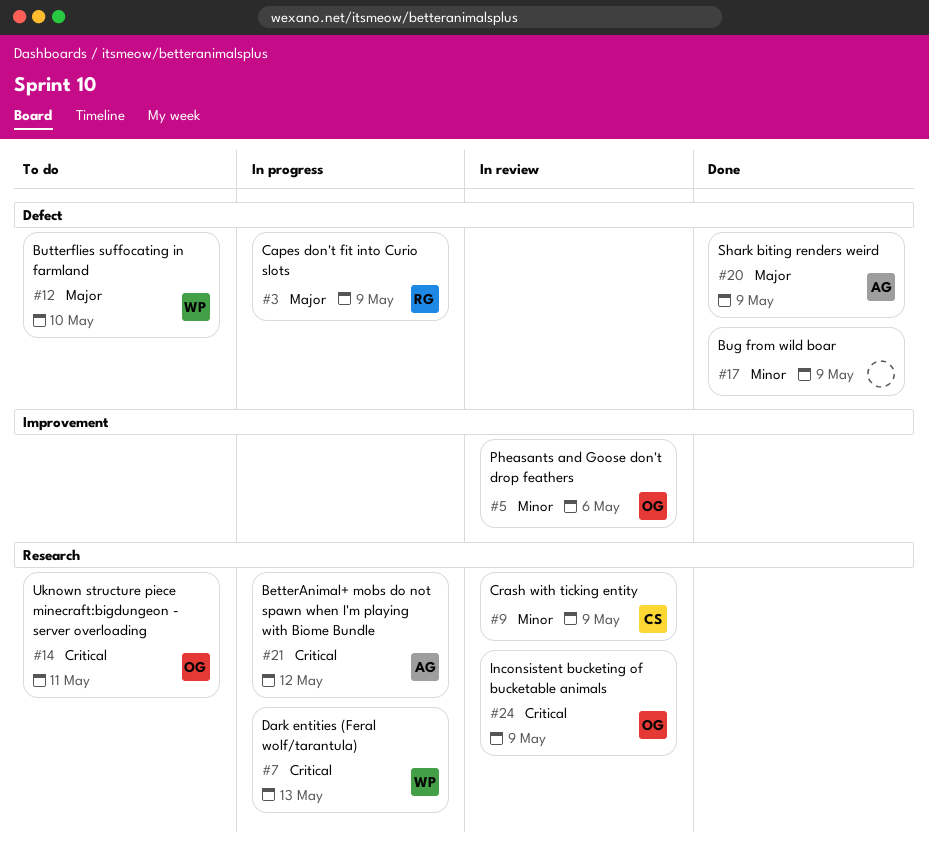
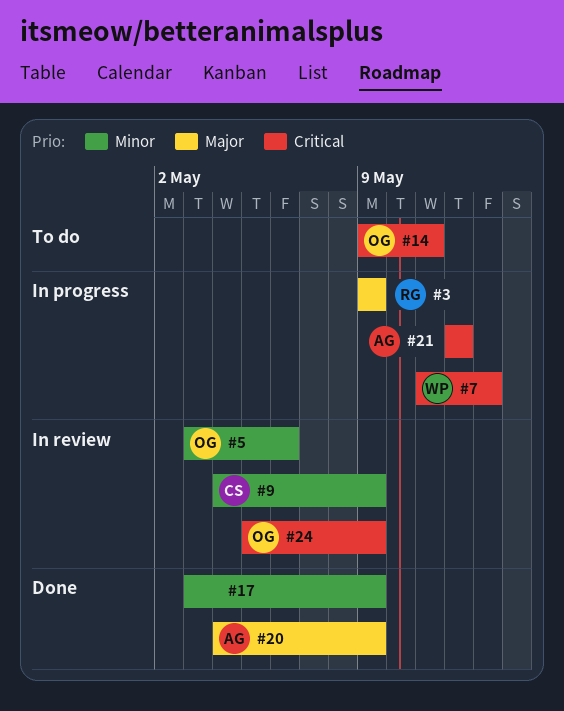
#12: present -> none

